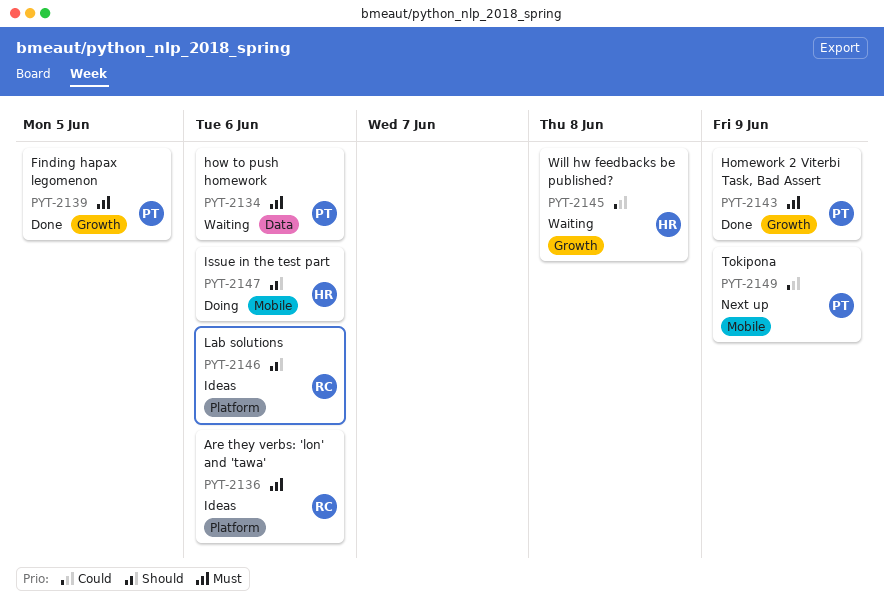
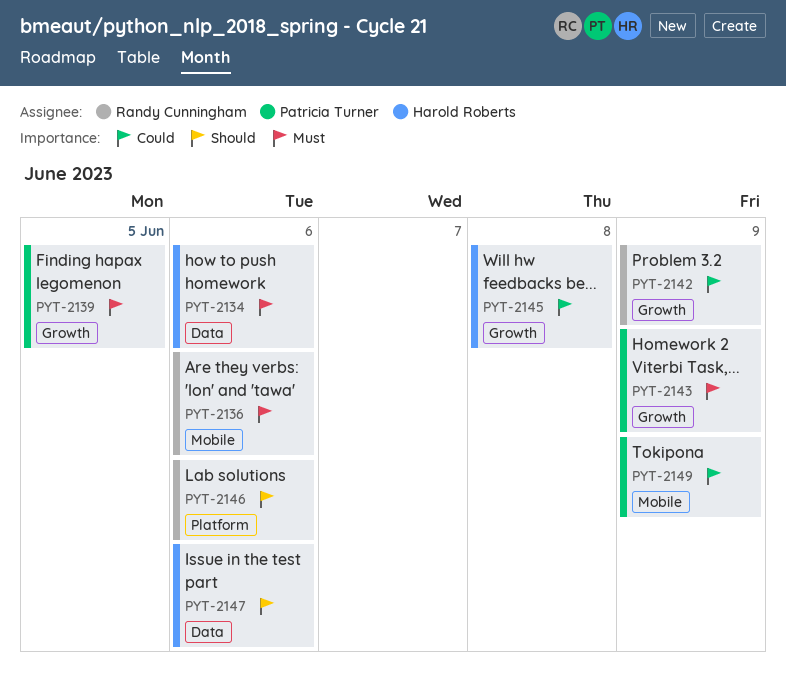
PYT-2134, owner: Patricia Turner -> Harold Roberts
PYT-2136, label: Platform -> Mobile
PYT-2142: none -> present
PYT-2147, label: Mobile -> Data

